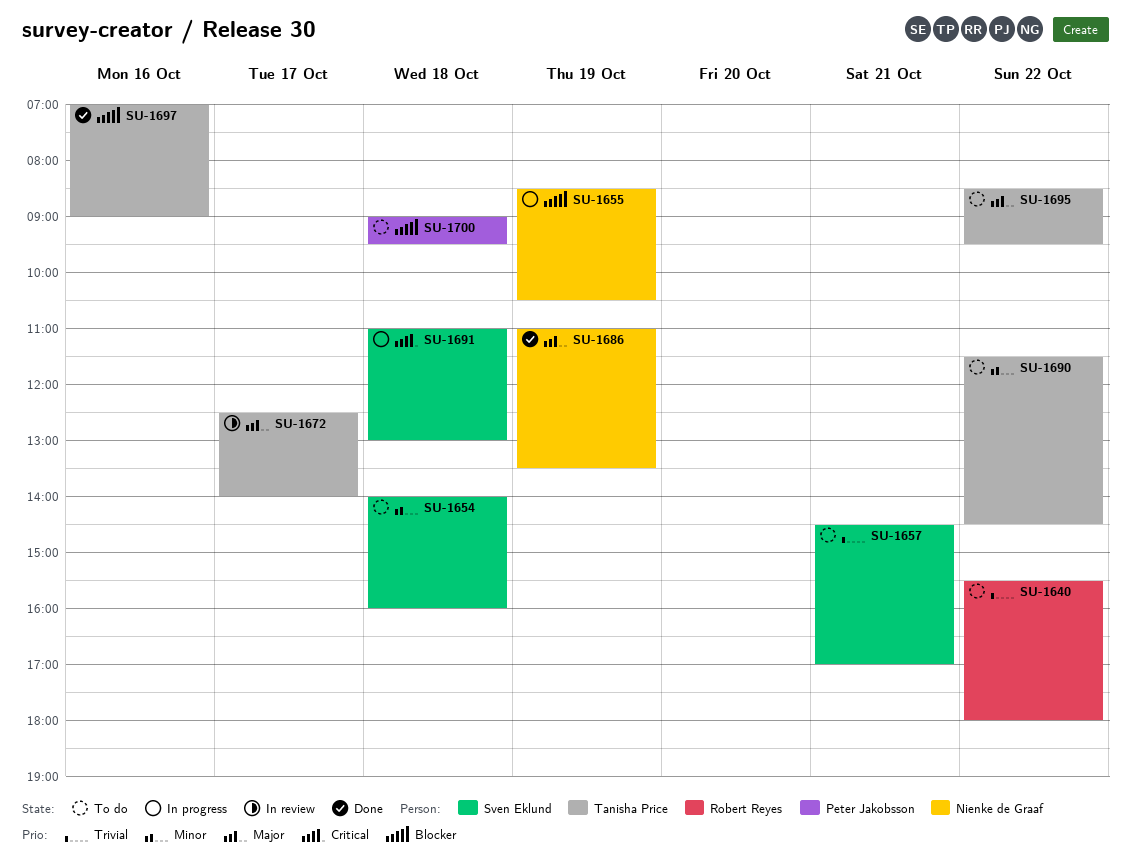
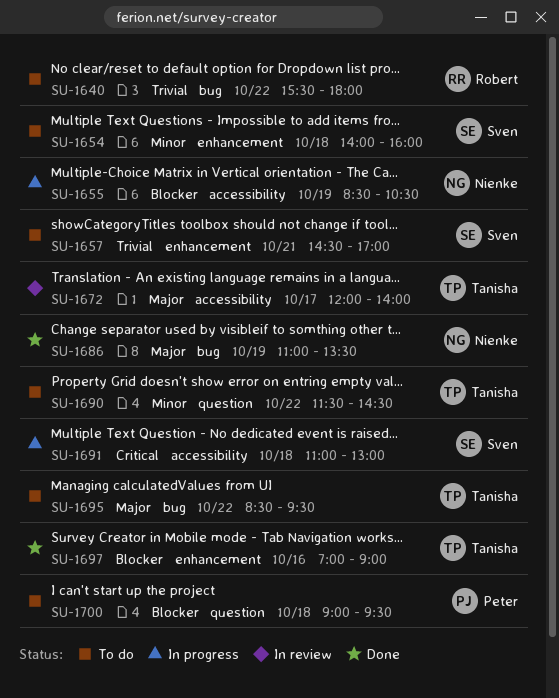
SU-1672, begins: 12:30 -> 12:00

